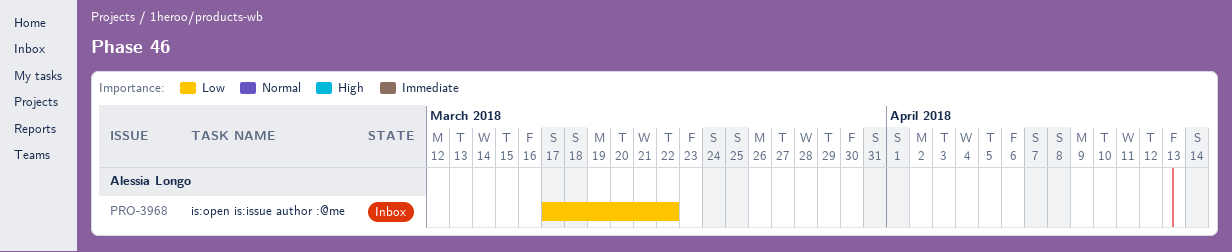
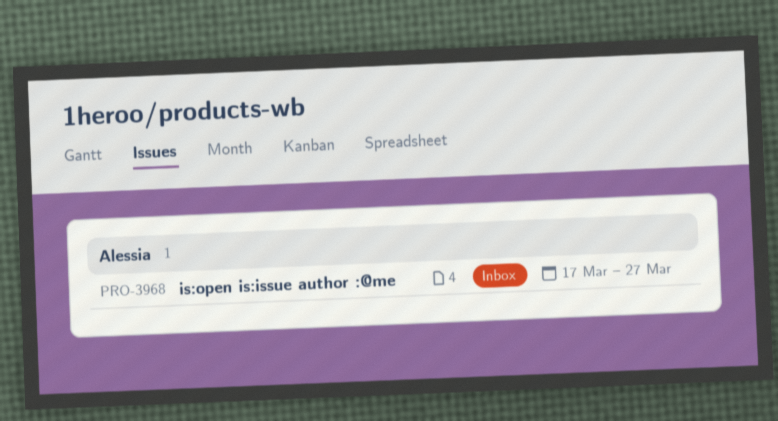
PRO-3968, due: Mar 22 -> Mar 27

